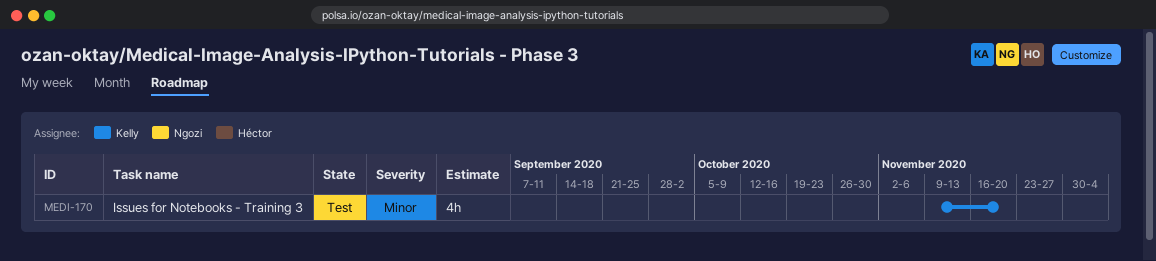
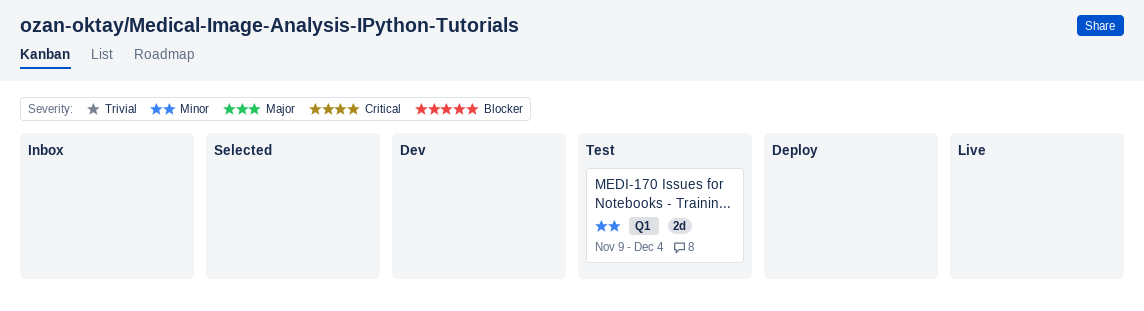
MEDI-170, estimate: 4h -> 2d
MEDI-170, due: Nov 20 -> Dec 4

